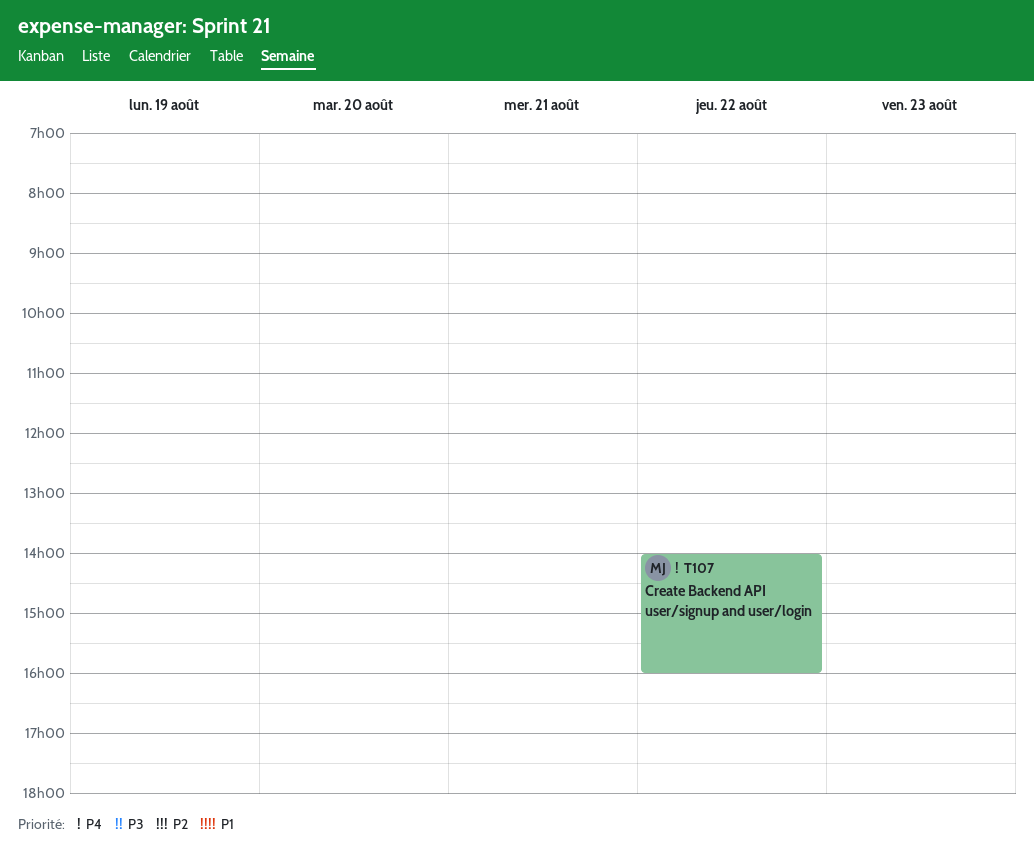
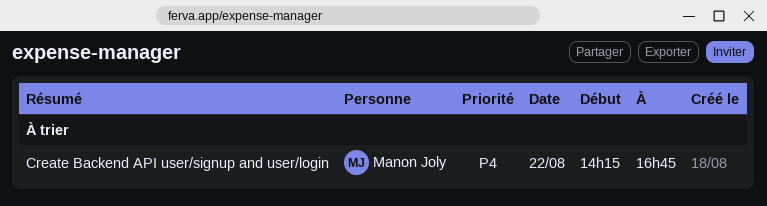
Create Backend API user/signup and user/login, begins: 14:00 -> 14:15
Create Backend API user/signup and user/login, ends: 16:00 -> 16:45

